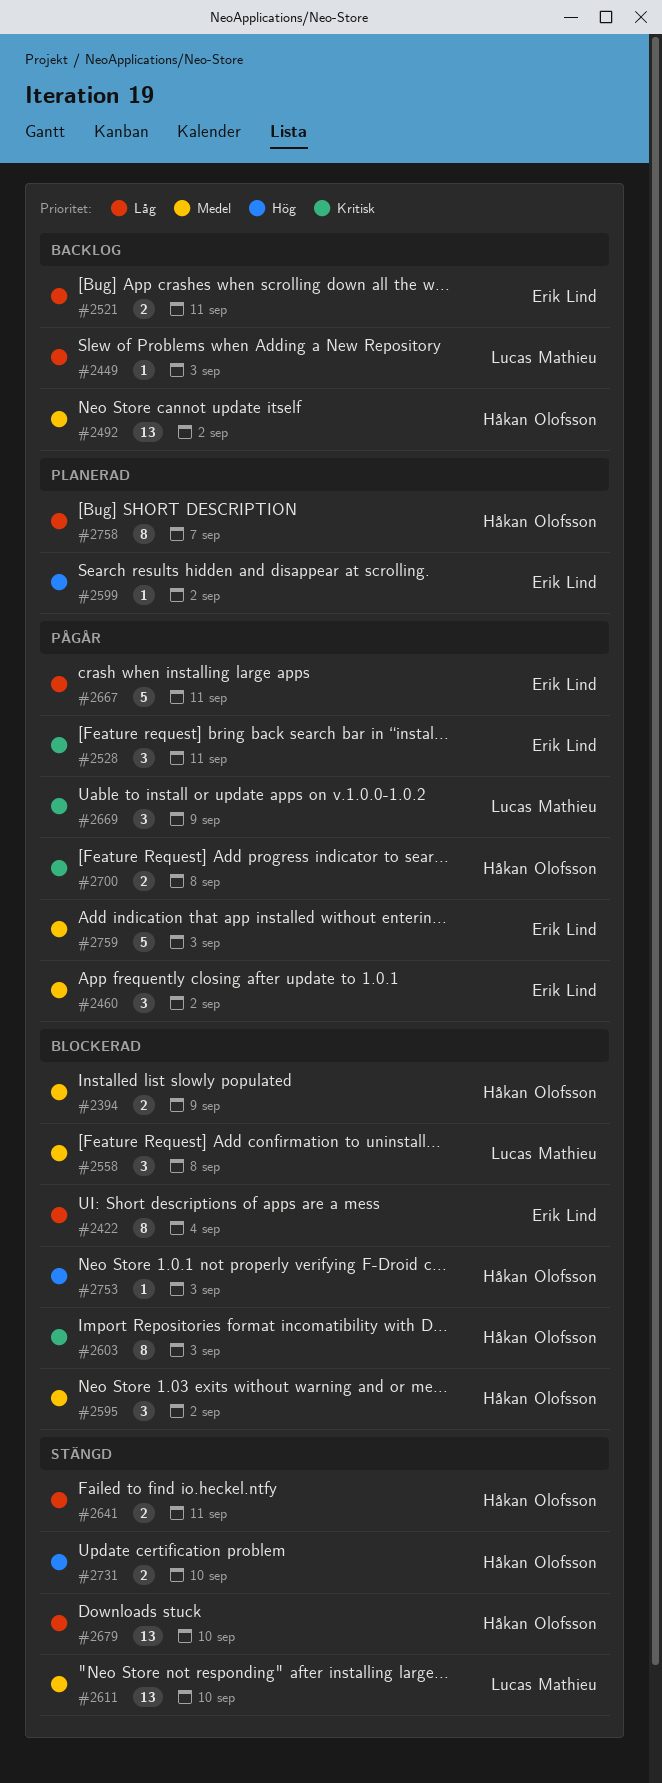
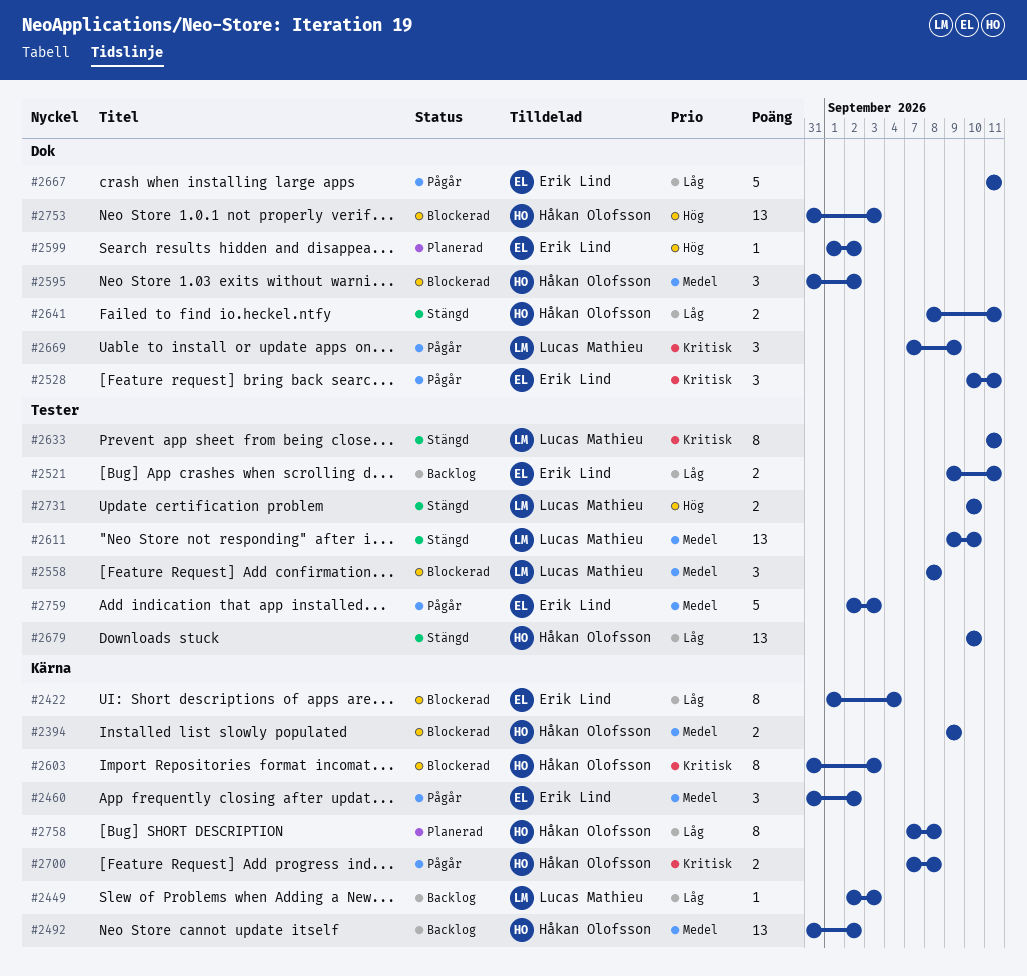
#2633: none -> present
#2731, owner: Håkan Olofsson -> Lucas Mathieu
#2753, estimate: 1 -> 13
#2758, due: Sep 7 -> Sep 8

